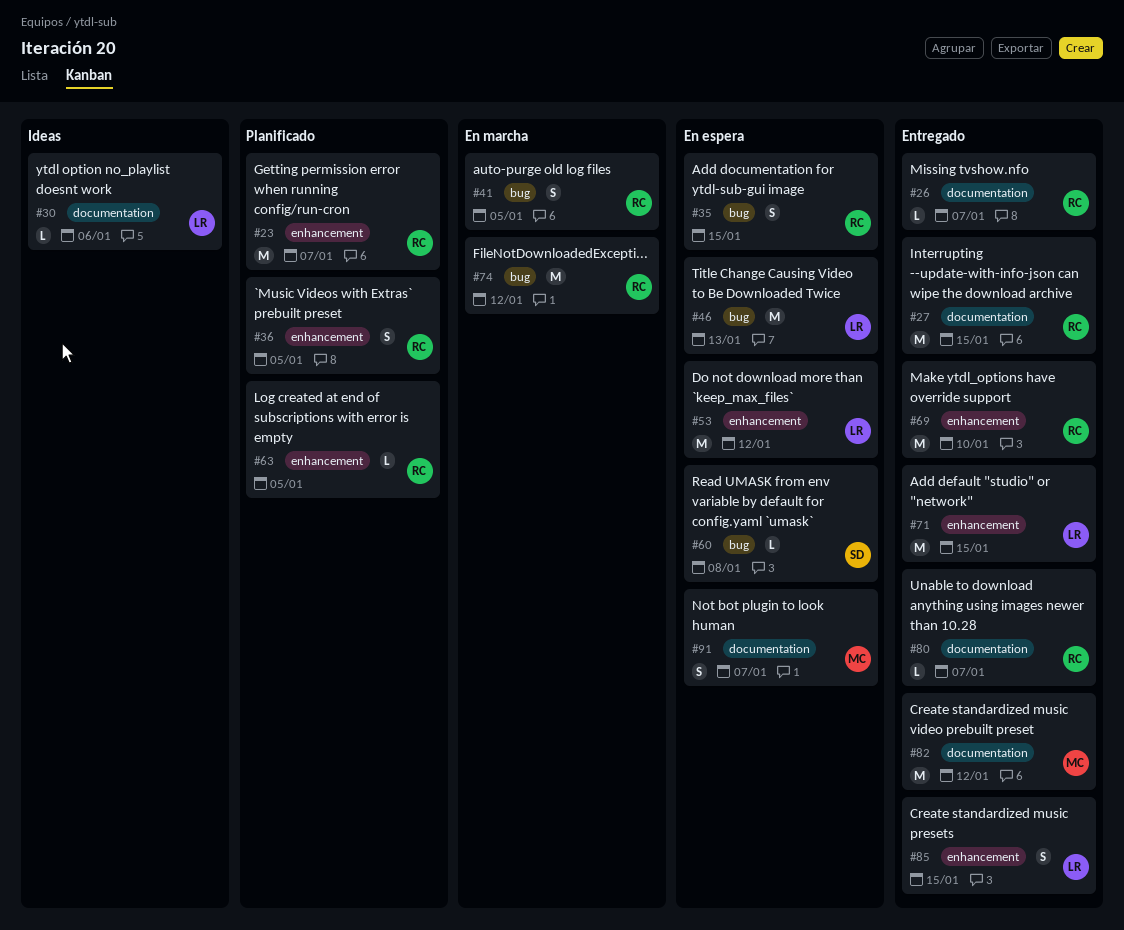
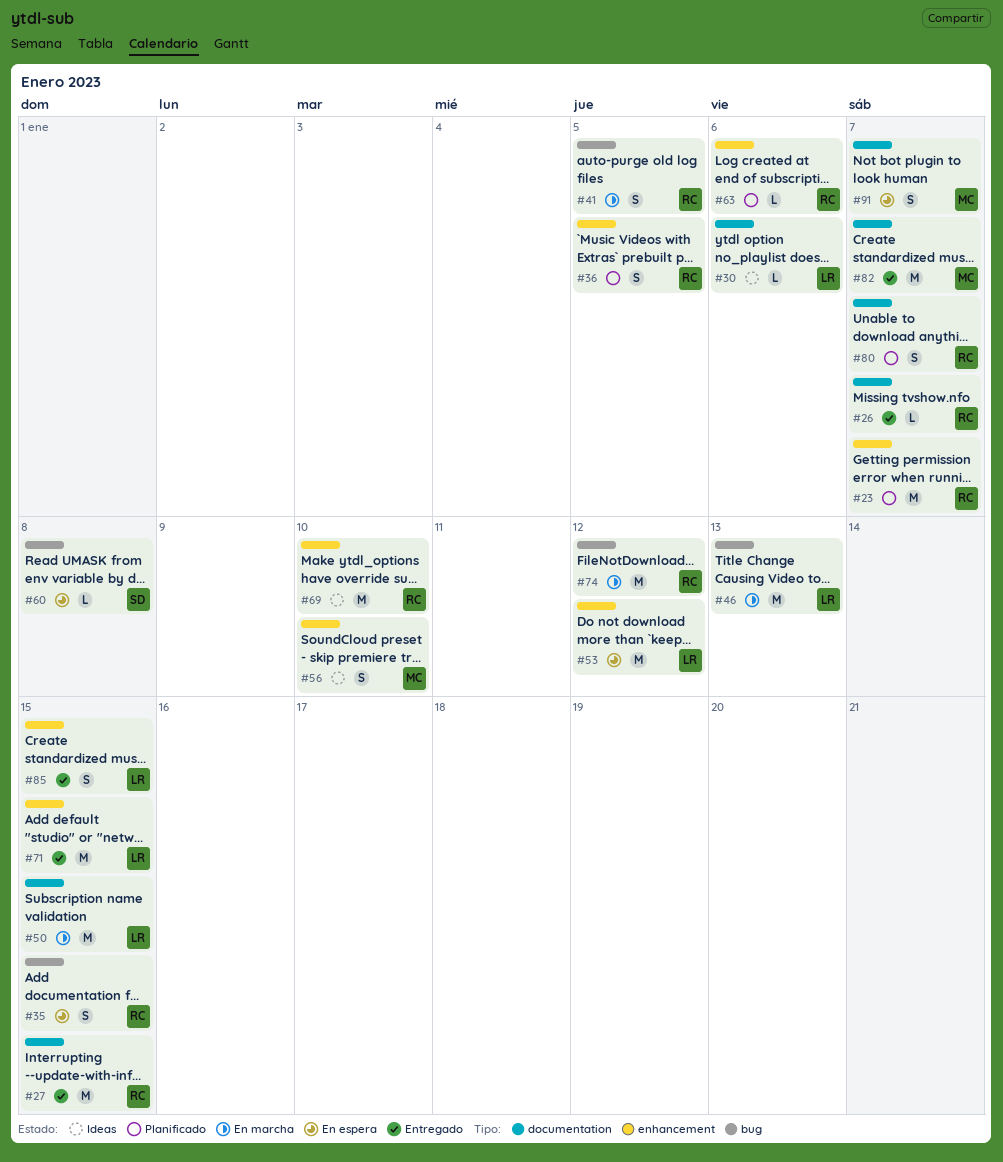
#46, status: En espera -> En marcha
#50: none -> present
#56: none -> present
#63, due: Jan 5 -> Jan 6
#69, status: Entregado -> Ideas
#80, status: Entregado -> Planificado
#80, estimate: L -> S
#82, due: Jan 12 -> Jan 7

